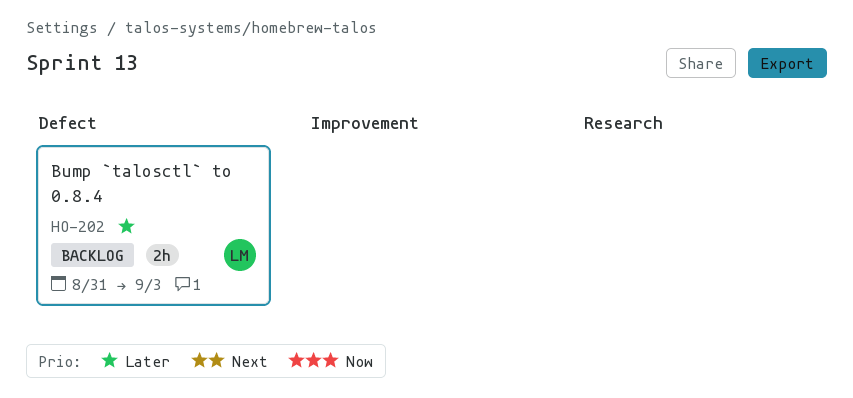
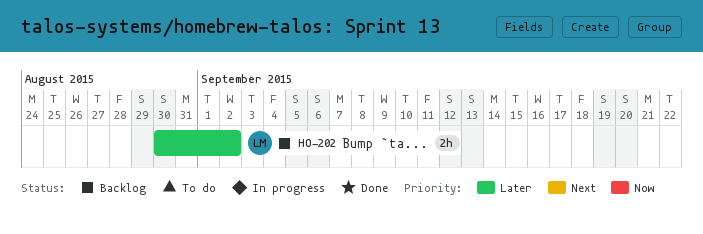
HO-202, start: Aug 31 -> Aug 30
HO-202, due: Sep 3 -> Sep 2

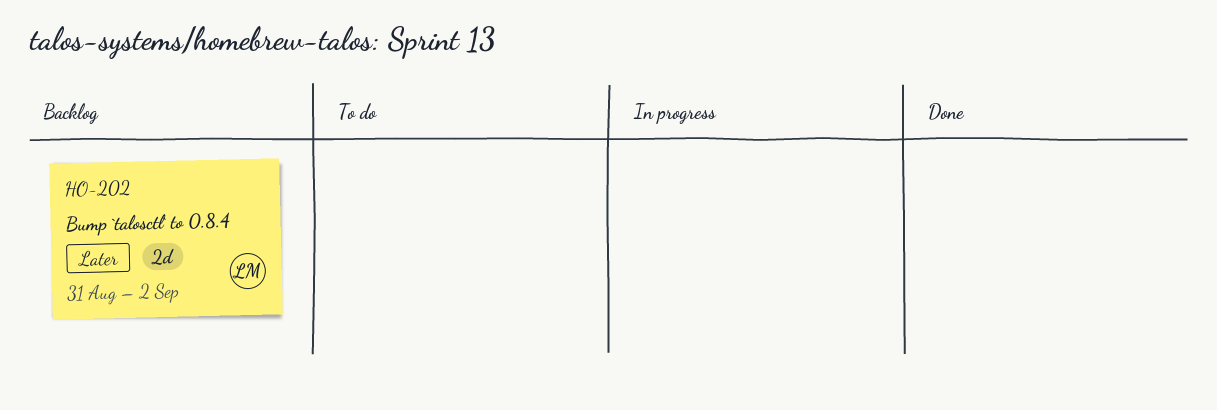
HO-202, estimate: 2h -> 2d
HO-202, start: Aug 30 -> Aug 31

